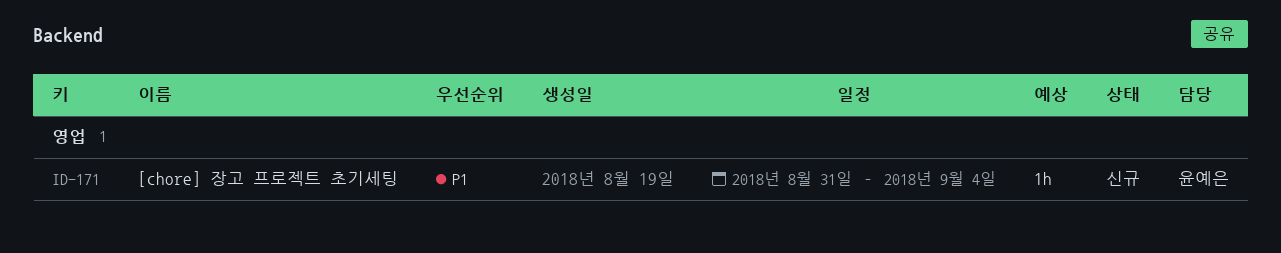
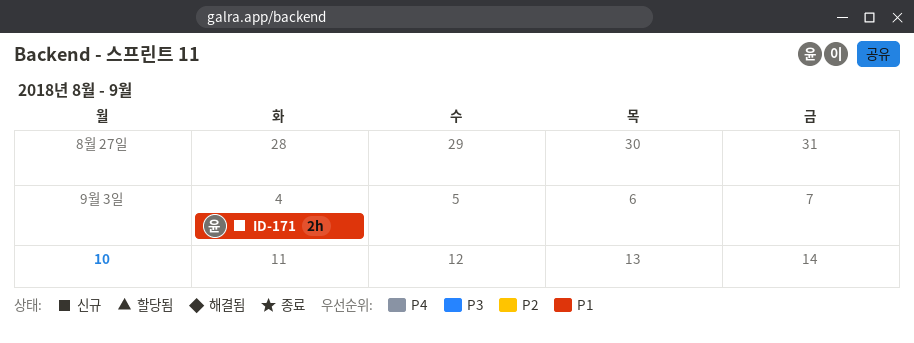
ID-171, estimate: 1h -> 2h
ID-171, start: Aug 31 -> Sep 4

